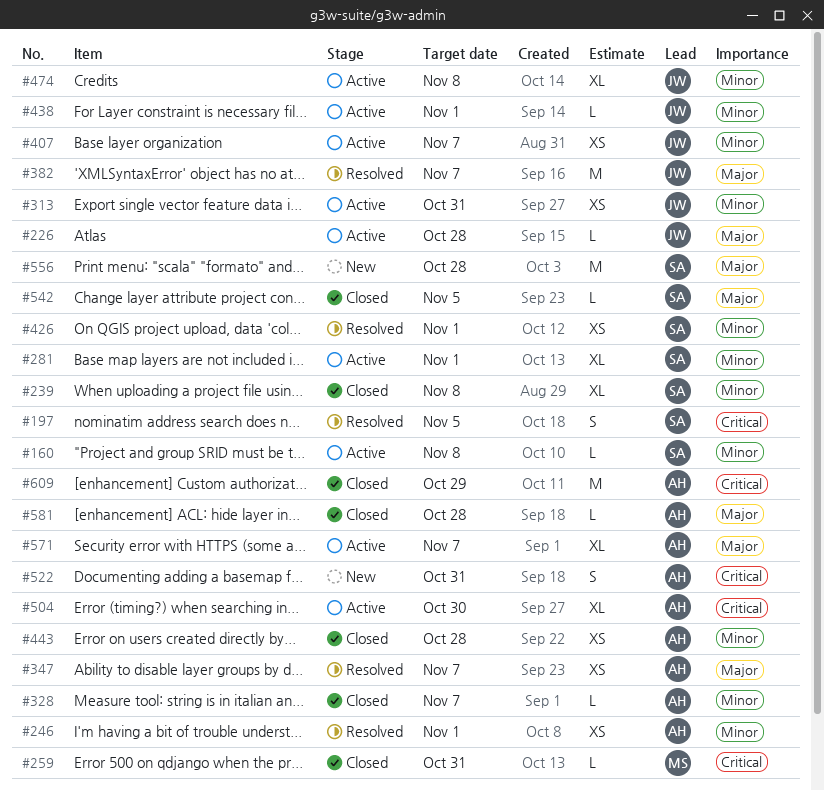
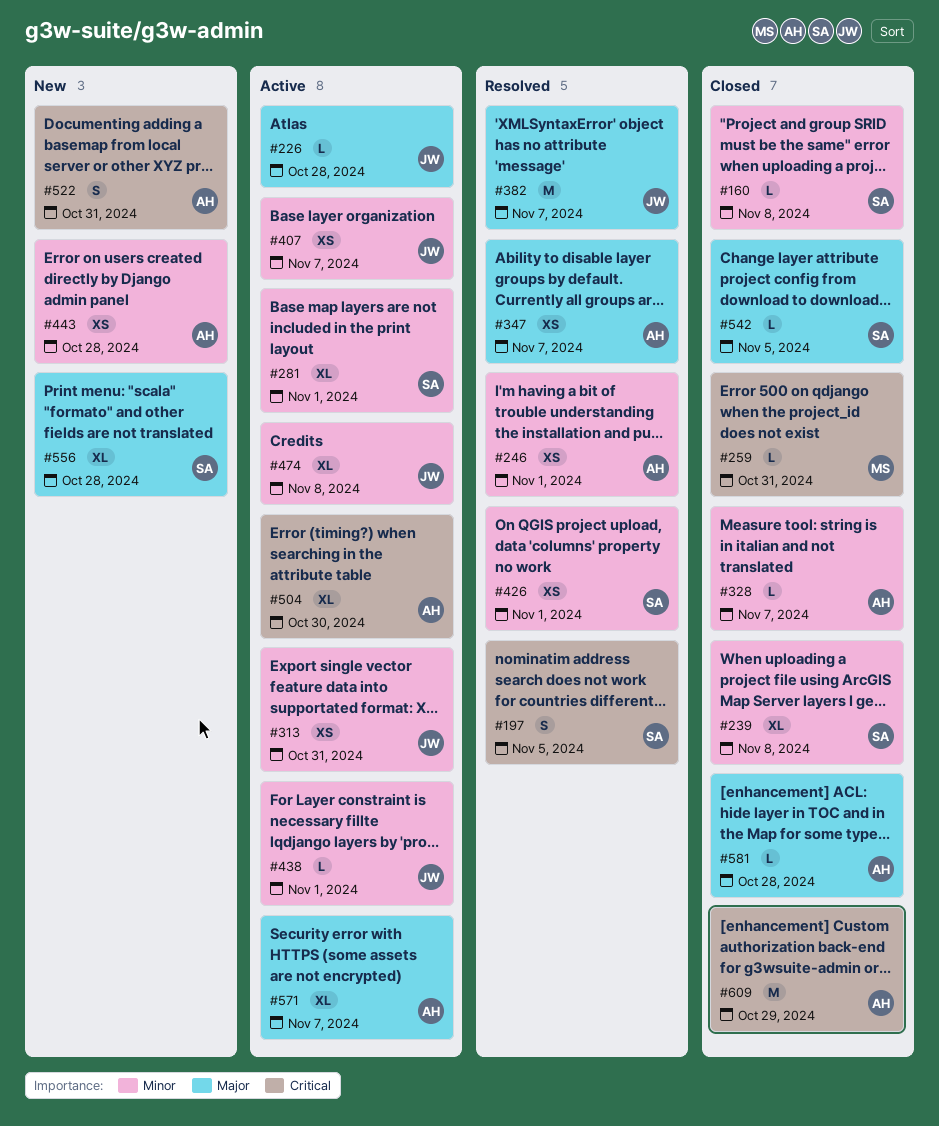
#160, status: Active -> Closed
#443, status: Closed -> New
#556, estimate: M -> XL

